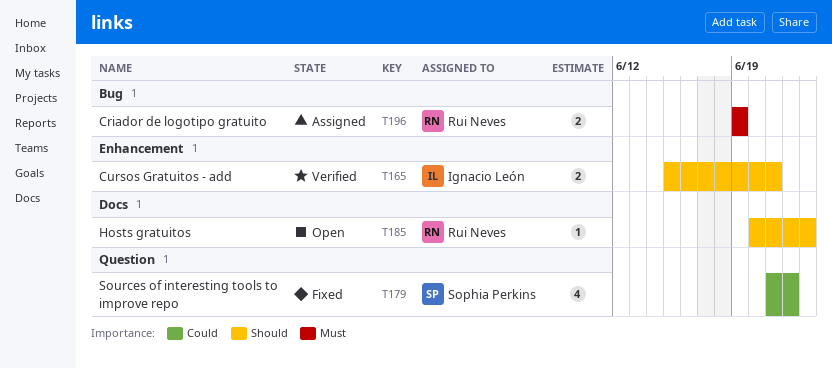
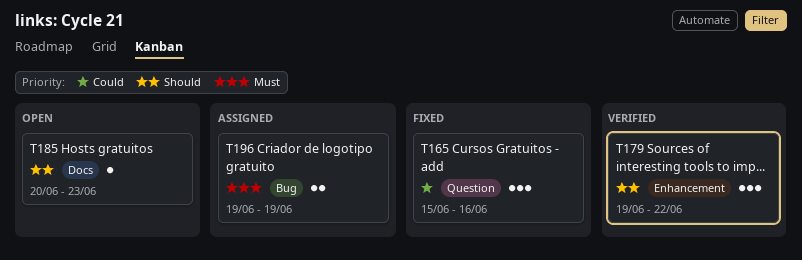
T165, status: Verified -> Fixed
T165, priority: Should -> Could
T165, label: Enhancement -> Question
T165, estimate: 2 -> 3
T165, due: Jun 21 -> Jun 16
T179, status: Fixed -> Verified
T179, priority: Could -> Should
T179, label: Question -> Enhancement
T179, estimate: 4 -> 3
T179, start: Jun 21 -> Jun 19

